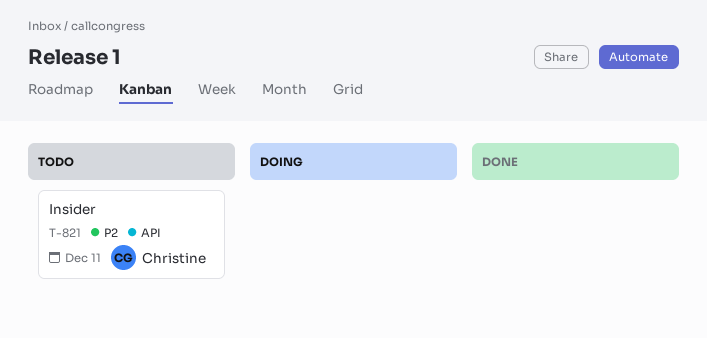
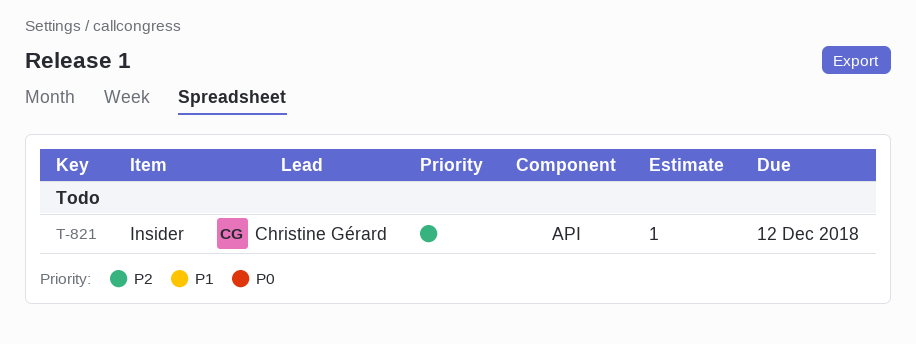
T-821, due: Dec 11 -> Dec 12

